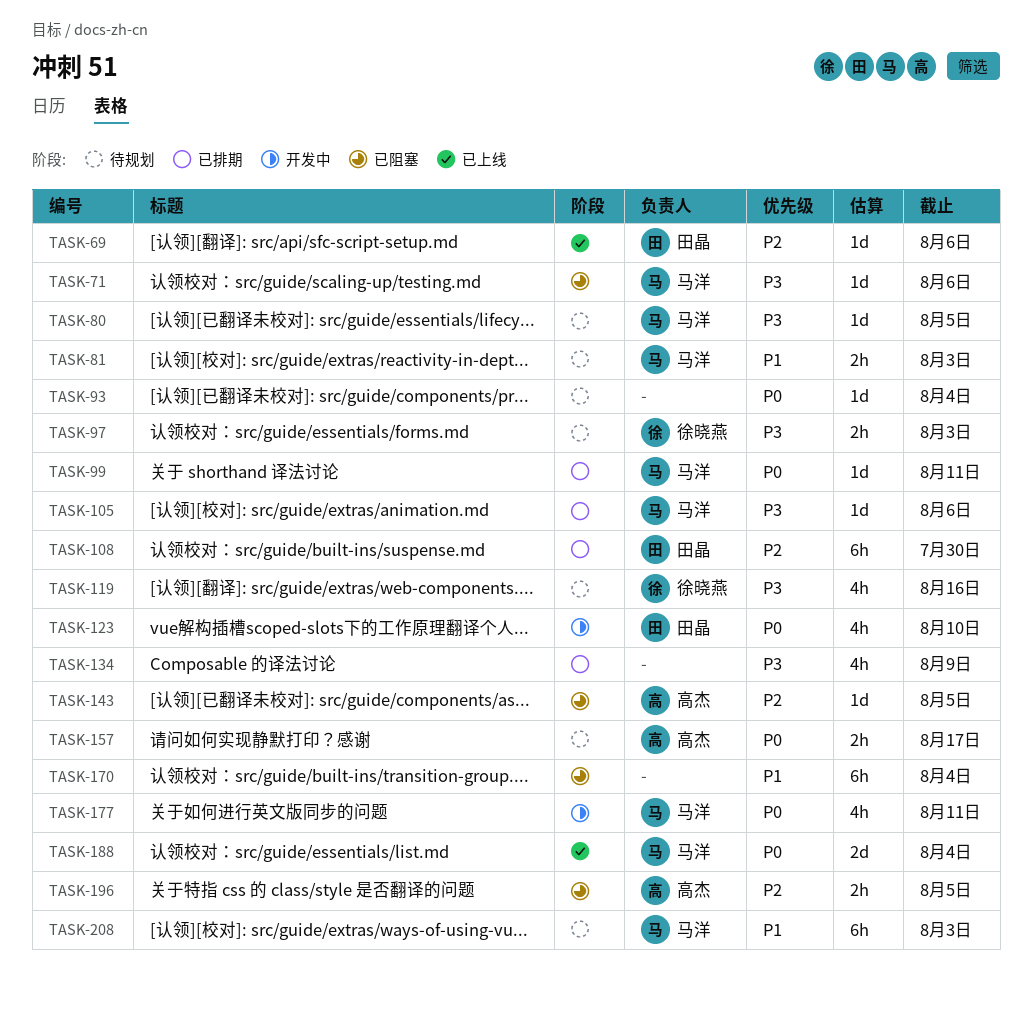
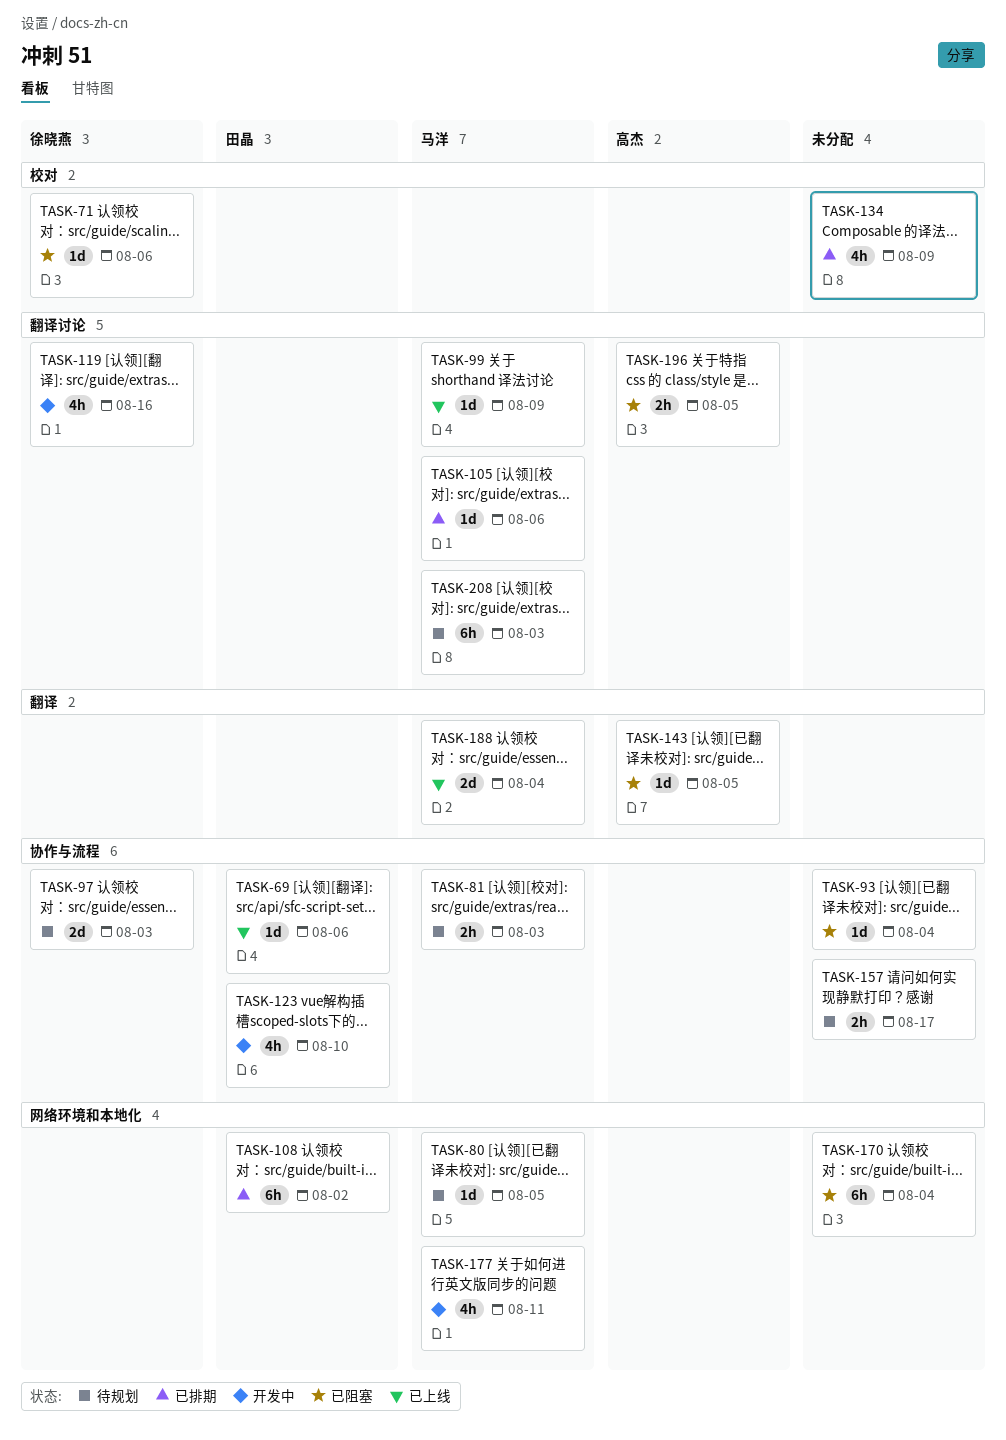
TASK-71, owner: 马洋 -> 徐晓燕
TASK-93, status: 待规划 -> 已阻塞
TASK-97, estimate: 2h -> 2d
TASK-99, status: 已排期 -> 已上线
TASK-99, due: Aug 11 -> Aug 9
TASK-108, due: Jul 30 -> Aug 2
TASK-119, status: 待规划 -> 开发中
TASK-157, owner: 高杰 -> none

